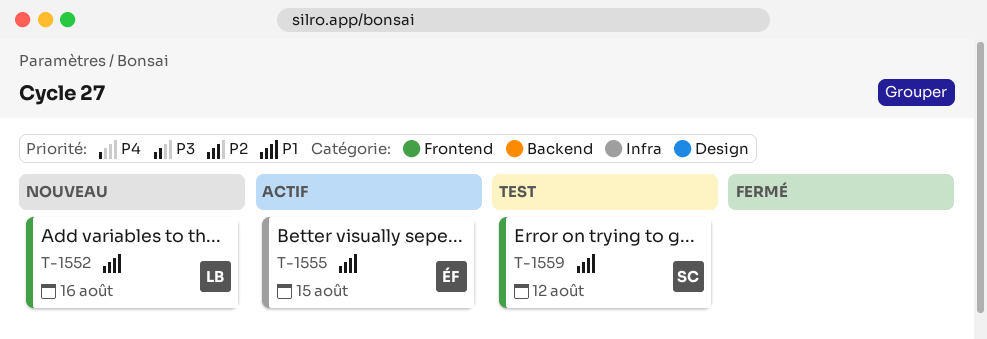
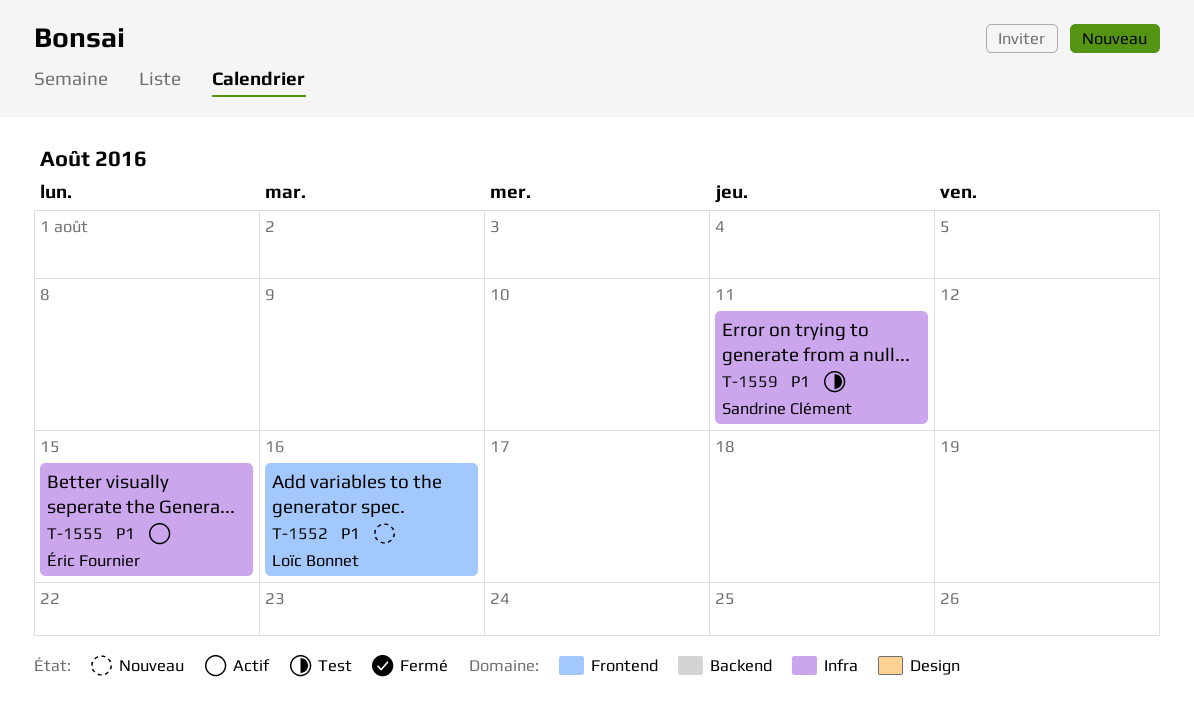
T-1559, label: Frontend -> Infra
T-1559, due: Aug 12 -> Aug 11

